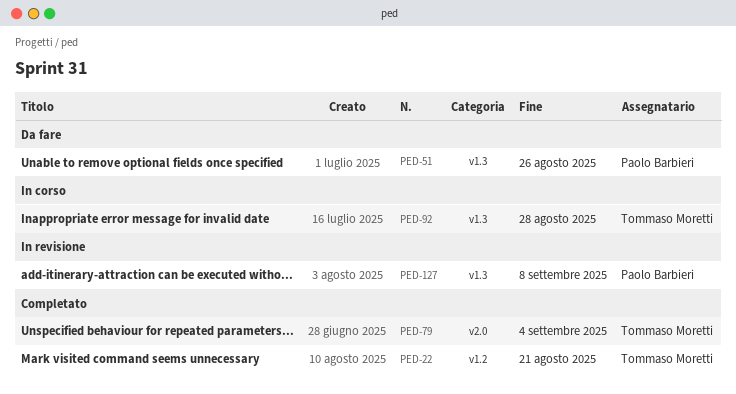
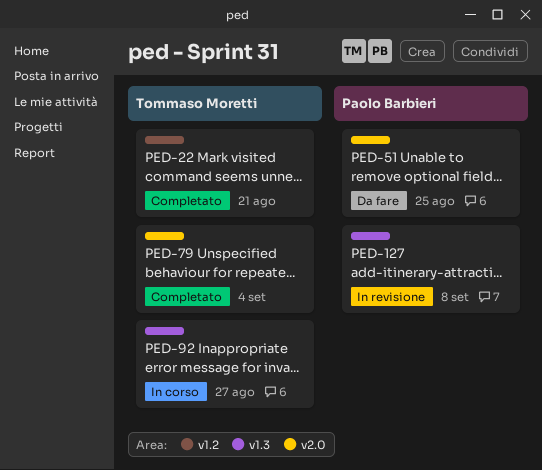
PED-51, label: v1.3 -> v2.0
PED-51, due: Aug 26 -> Aug 25
PED-92, due: Aug 28 -> Aug 27

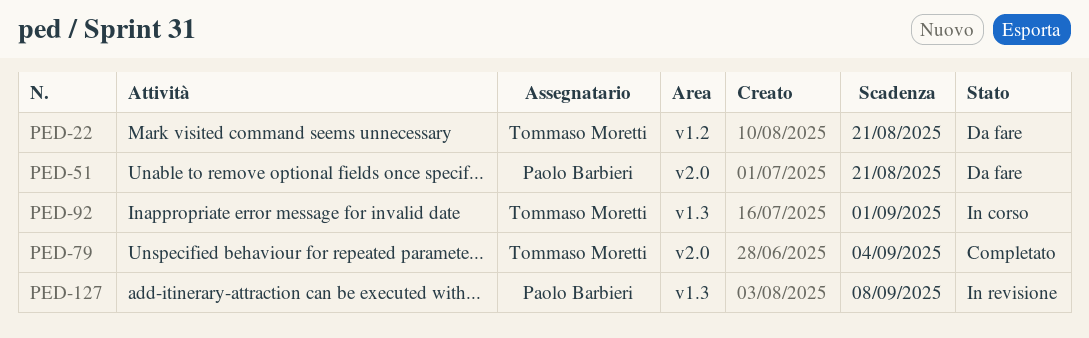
PED-22, status: Completato -> Da fare
PED-51, due: Aug 25 -> Aug 21
PED-92, due: Aug 27 -> Sep 1

